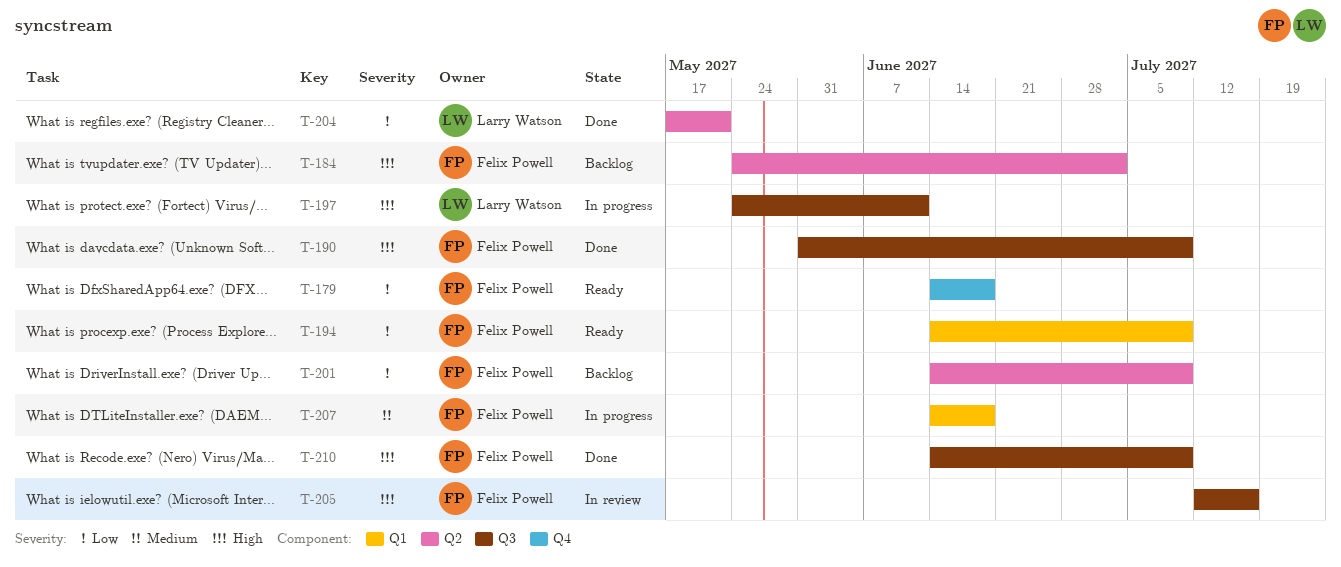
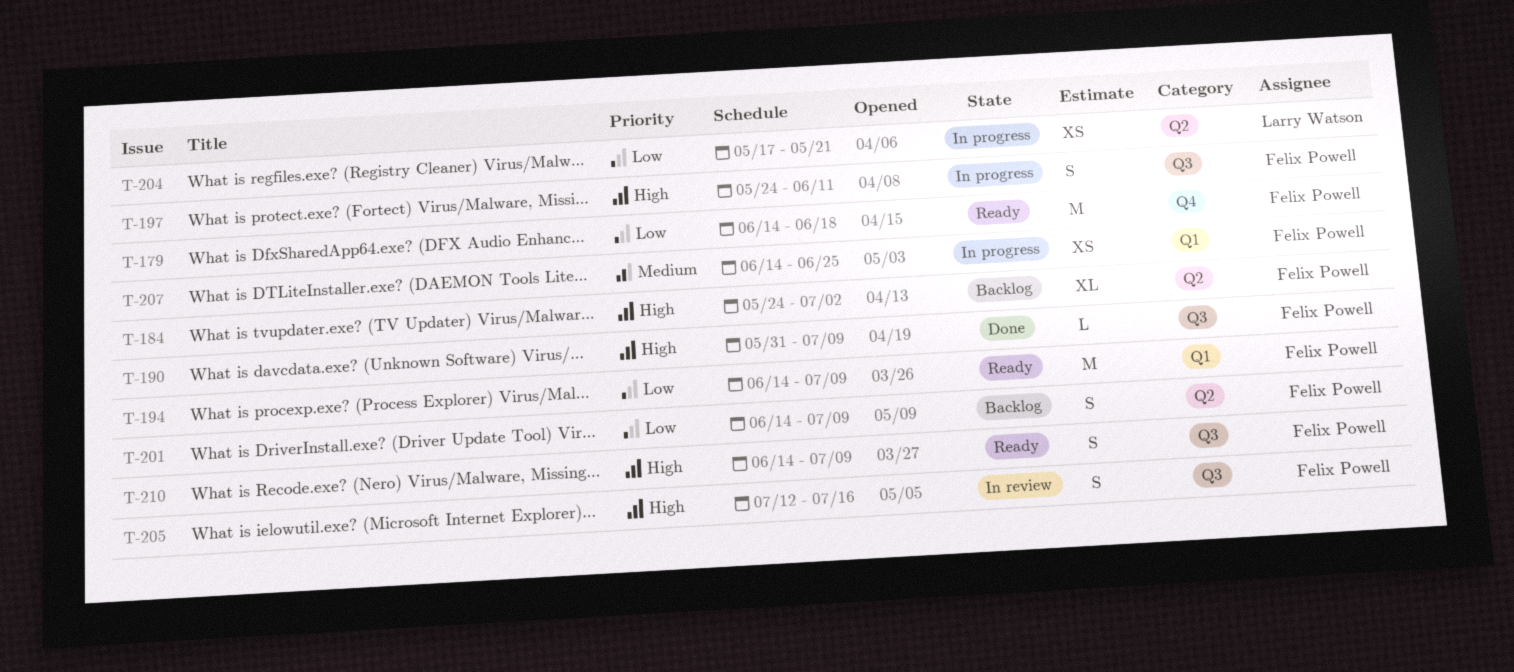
T-197, owner: Larry Watson -> Felix Powell
T-204, status: Done -> In progress
T-207, due: Jun 18 -> Jun 25
T-210, status: Done -> Ready

